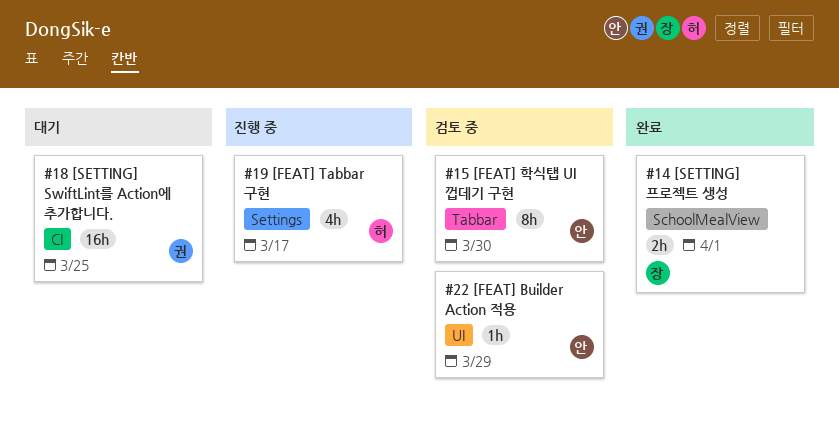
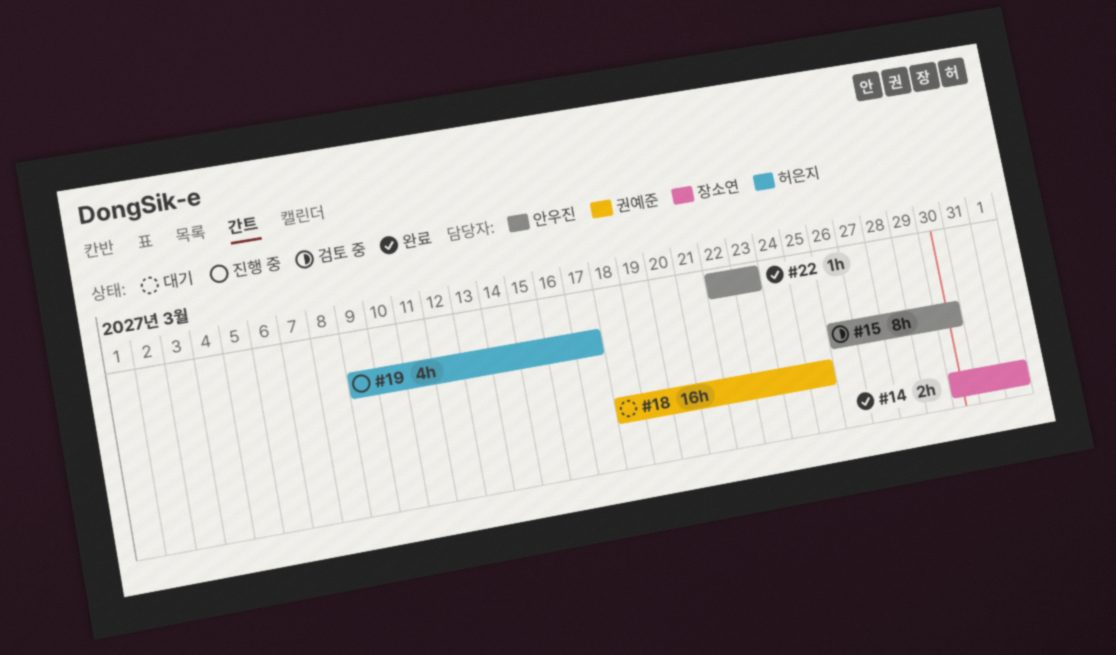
#22, status: 검토 중 -> 완료
#22, due: Mar 29 -> Mar 23

